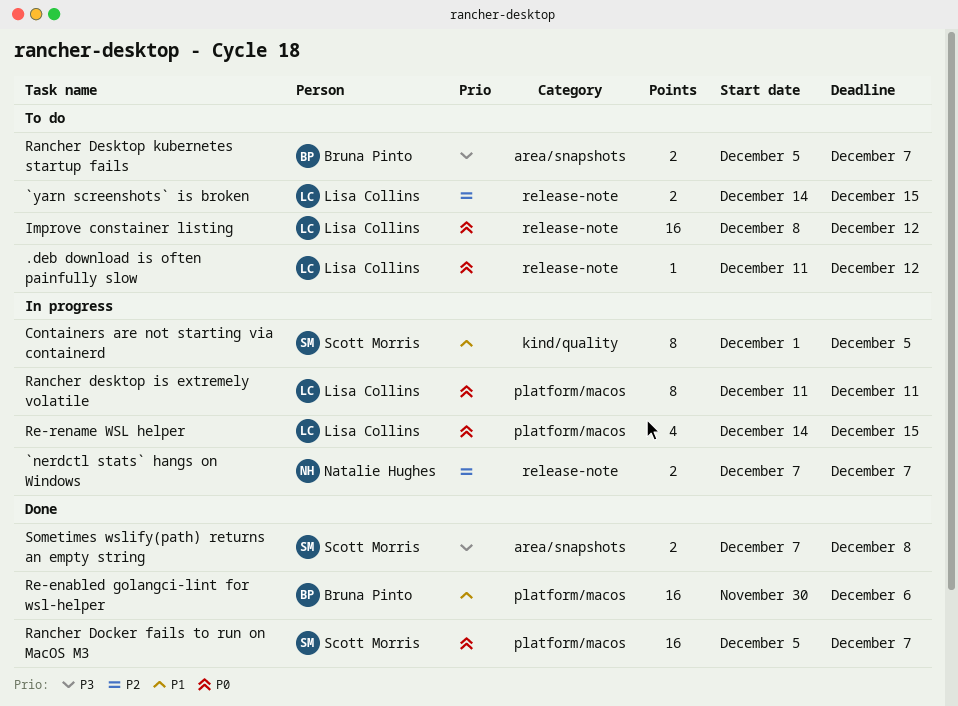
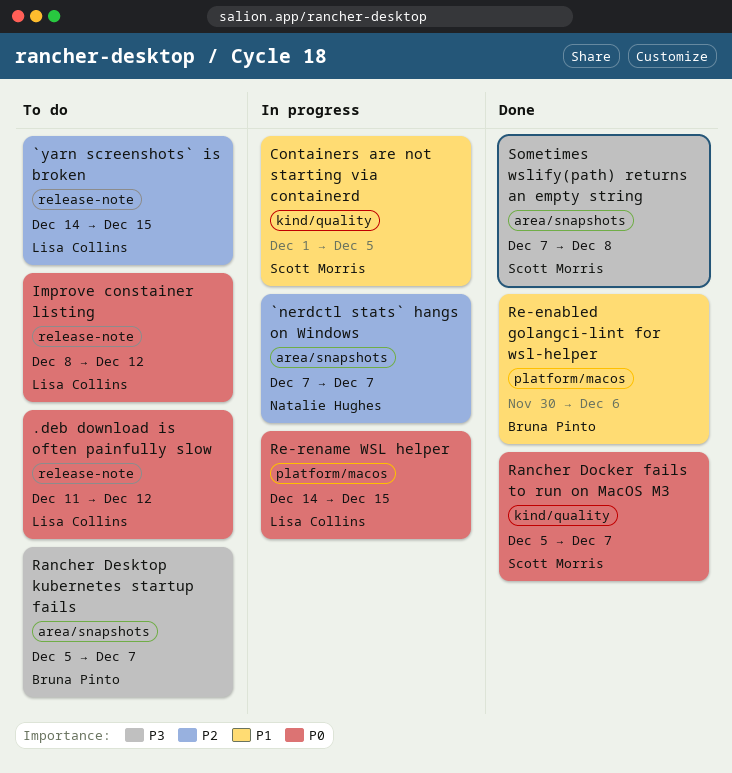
`nerdctl stats` hangs on Windows, label: release-note -> area/snapshots
Rancher desktop is extremely volatile: present -> none
Rancher Docker fails to run on MacOS M3, label: platform/macos -> kind/quality

